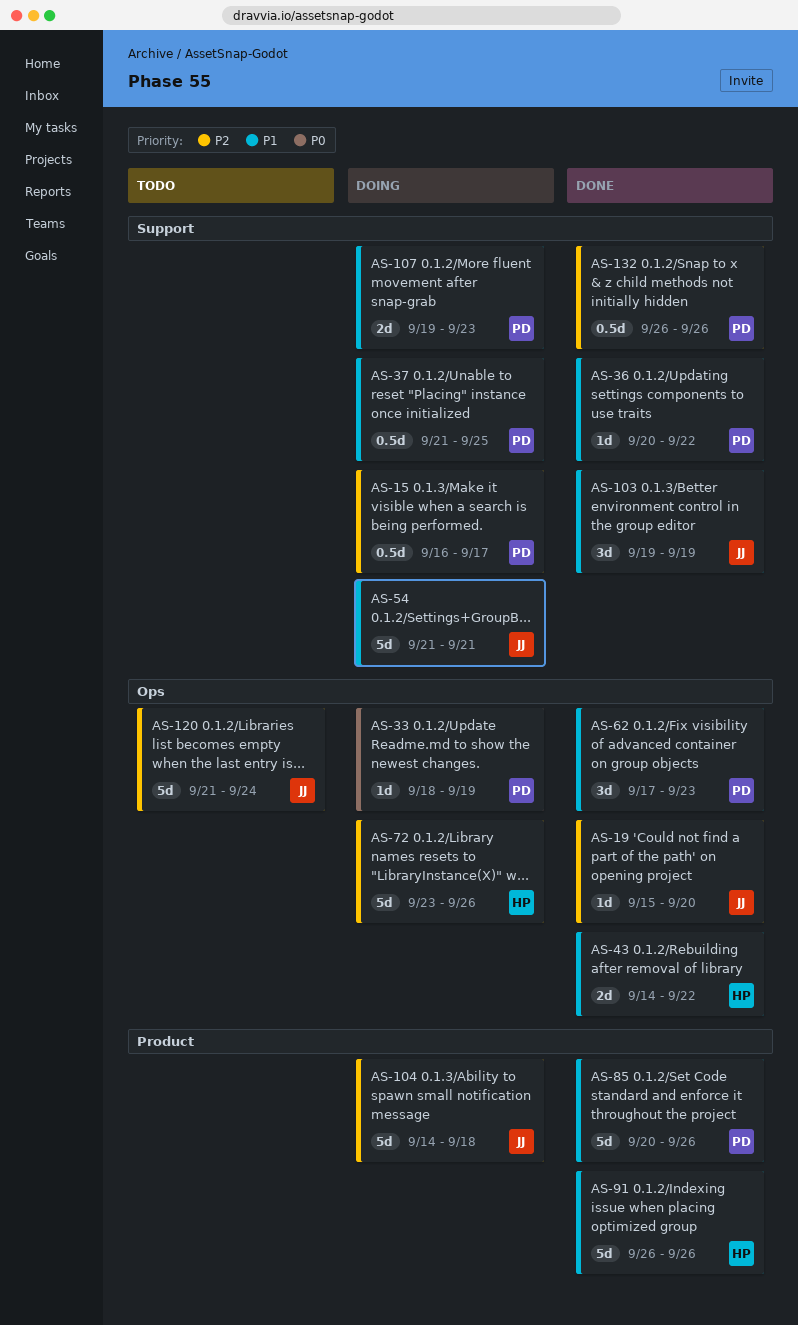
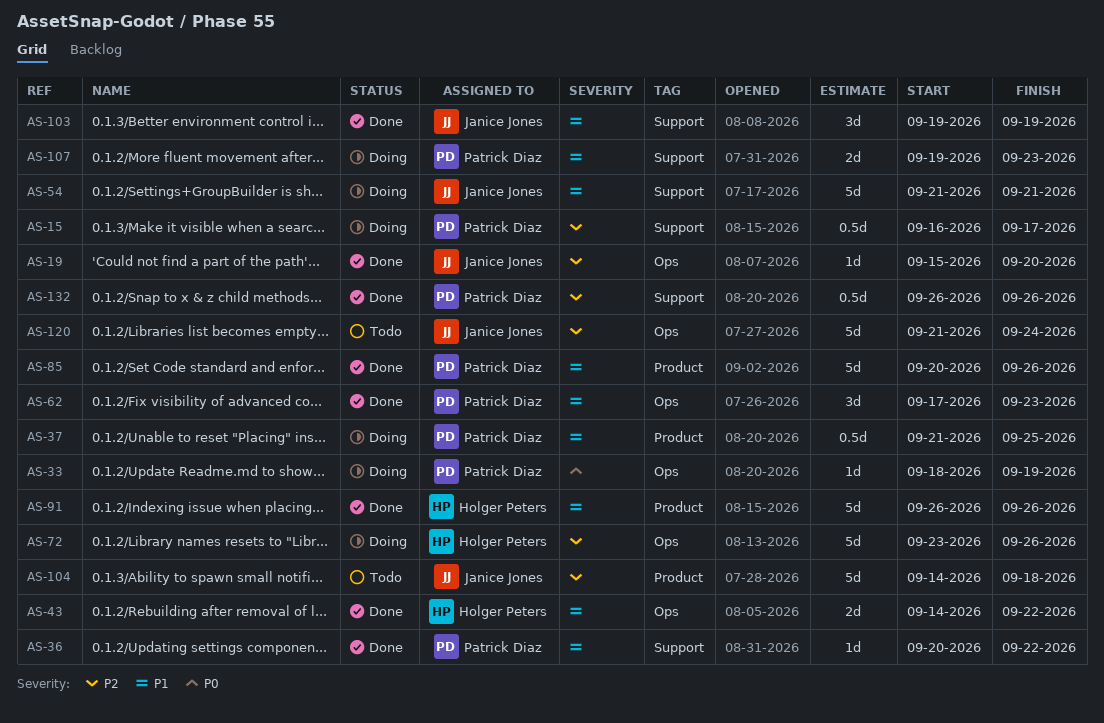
AS-37, label: Support -> Product
AS-104, status: Doing -> Todo

